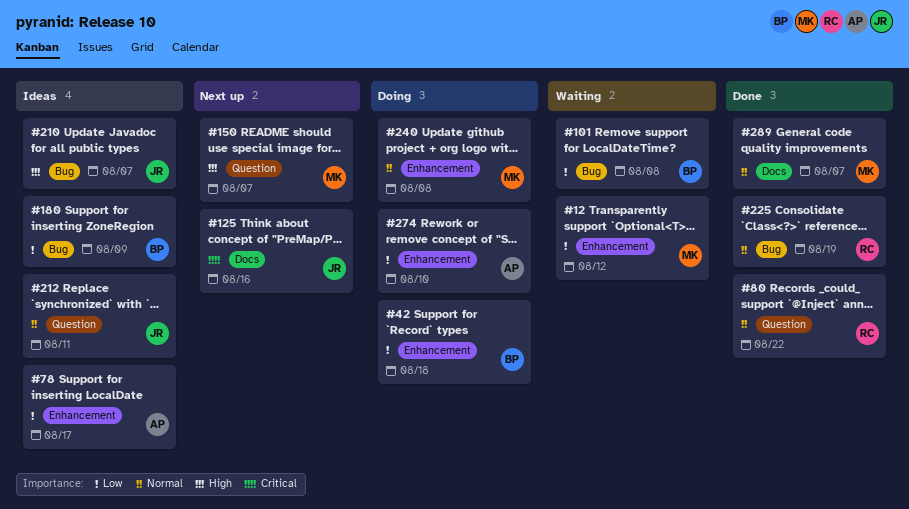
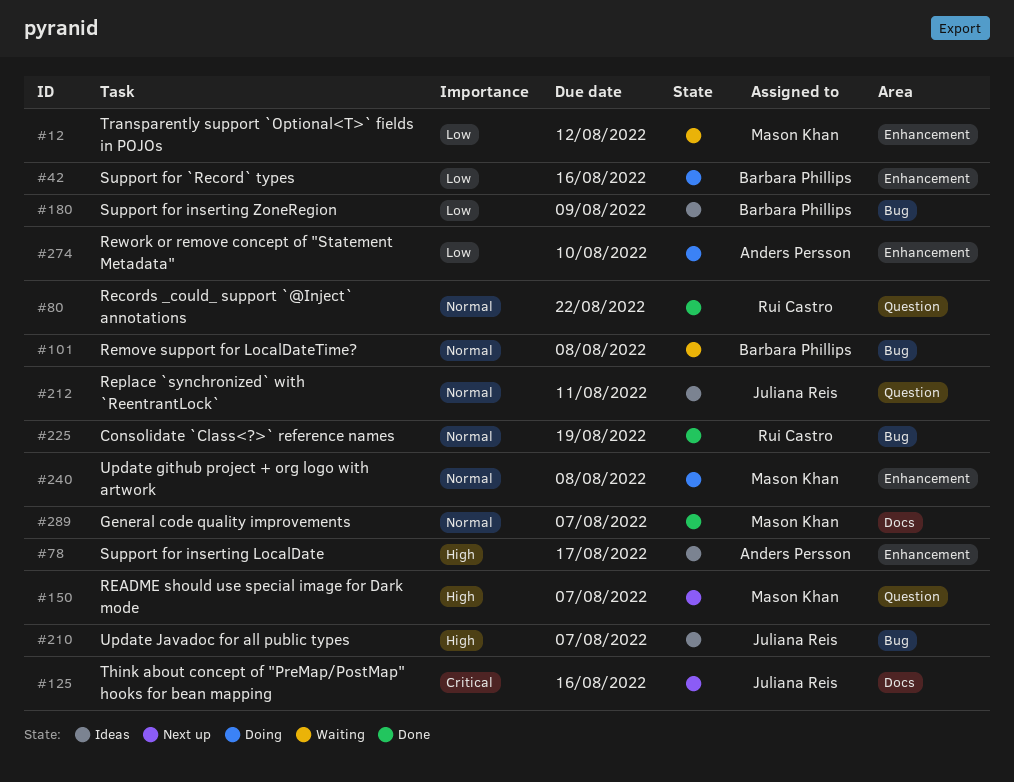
#42, due: Aug 18 -> Aug 16
#78, priority: Low -> High
#101, priority: Low -> Normal

